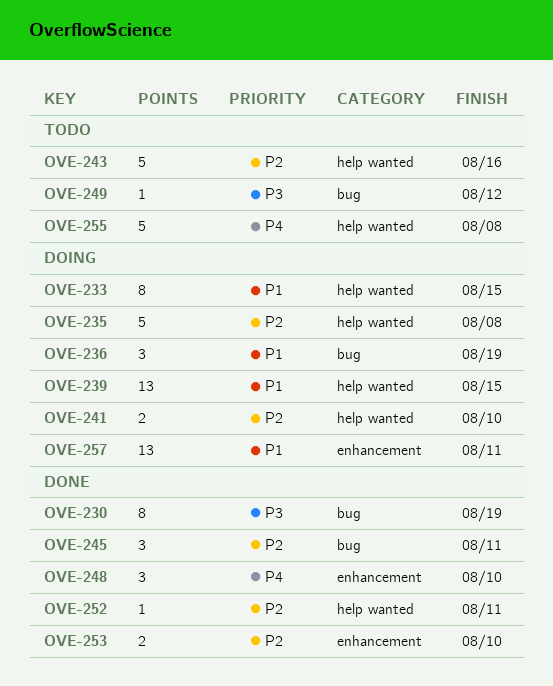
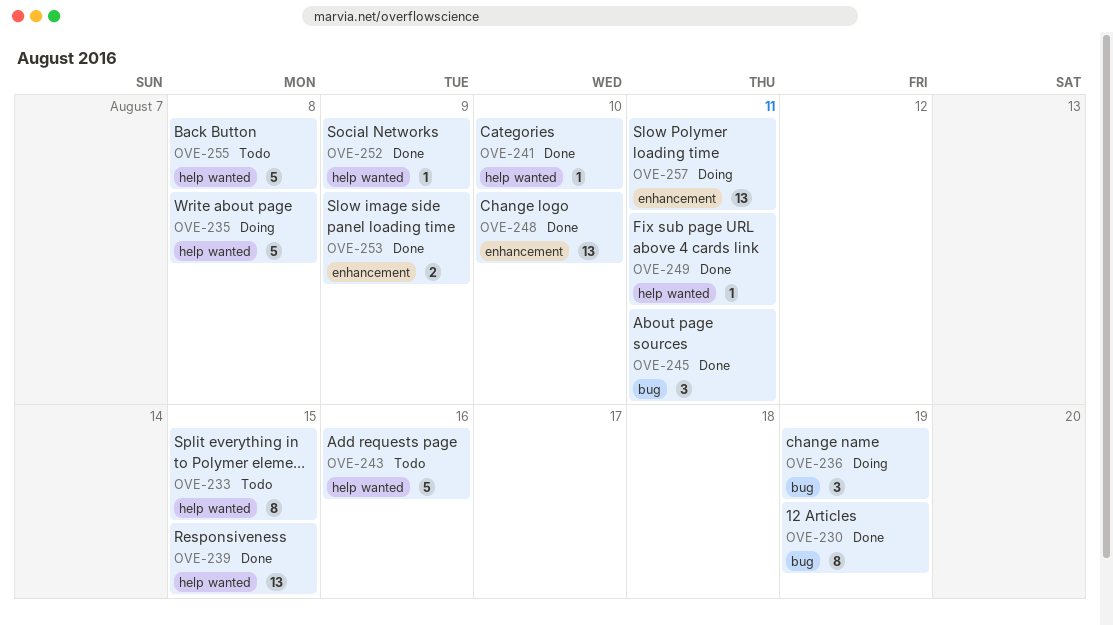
OVE-233, status: Doing -> Todo
OVE-239, status: Doing -> Done
OVE-241, status: Doing -> Done
OVE-241, estimate: 2 -> 1
OVE-248, estimate: 3 -> 13
OVE-249, status: Todo -> Done
OVE-249, label: bug -> help wanted
OVE-249, due: Aug 12 -> Aug 11
OVE-252, due: Aug 11 -> Aug 9
OVE-253, due: Aug 10 -> Aug 9

